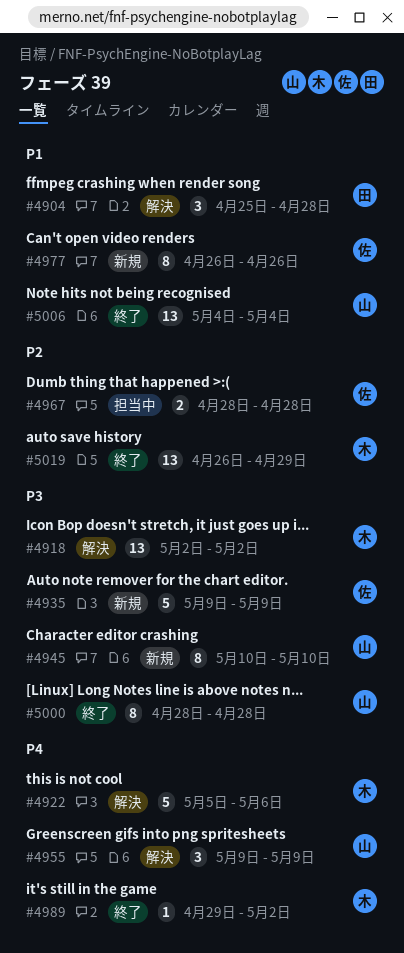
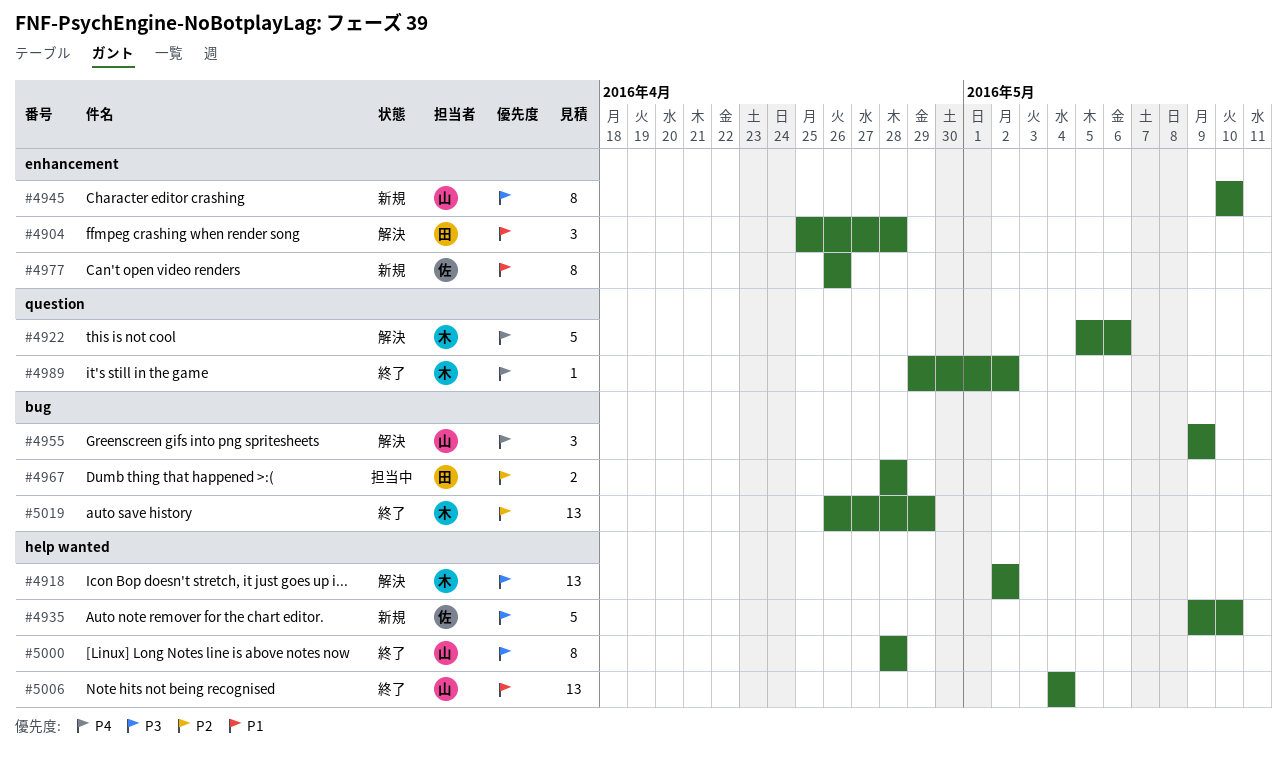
#4935, due: May 9 -> May 10
#4967, owner: 佐 -> 田

